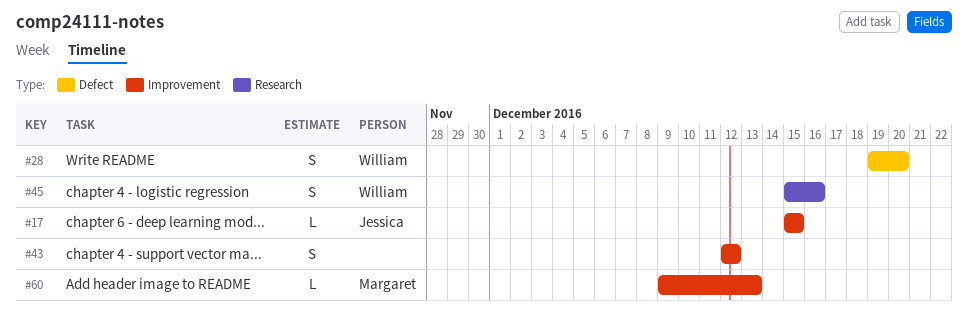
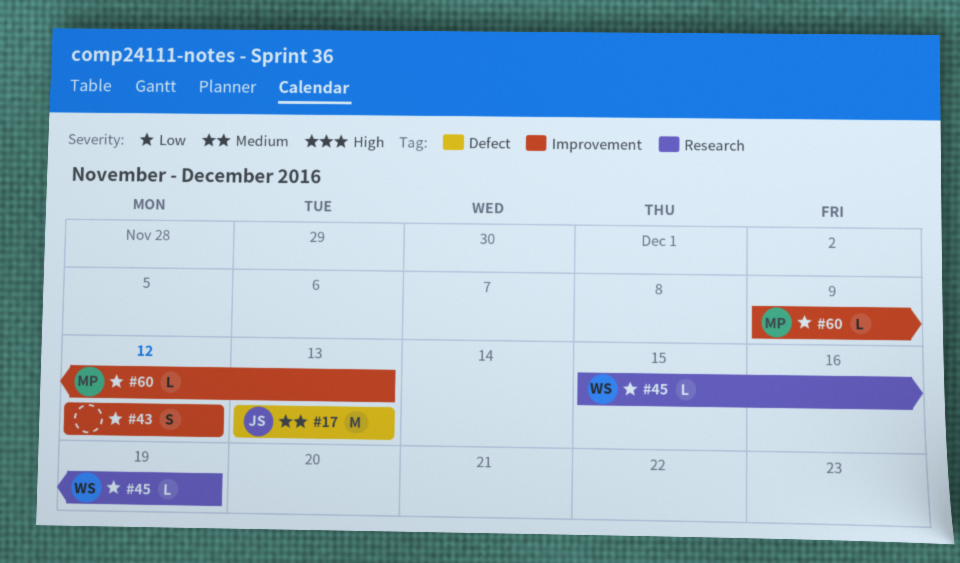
#17, label: Improvement -> Defect
#17, estimate: L -> M
#17, start: Dec 15 -> Dec 13
#17, due: Dec 15 -> Dec 13
#28: present -> none
#45, estimate: S -> L
#45, due: Dec 16 -> Dec 19

